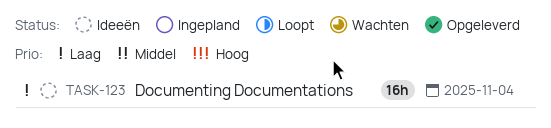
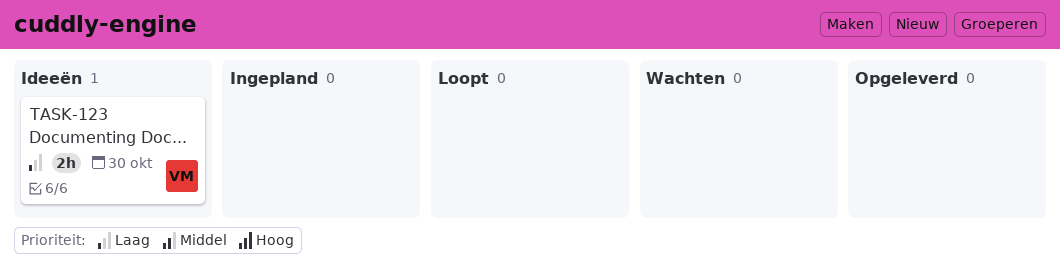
TASK-123, estimate: 16h -> 2h
TASK-123, due: Nov 4 -> Oct 30

